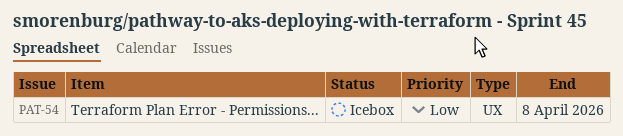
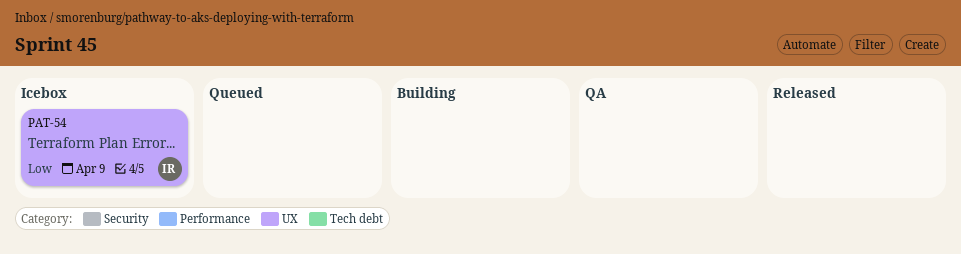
PAT-54, due: Apr 8 -> Apr 9

